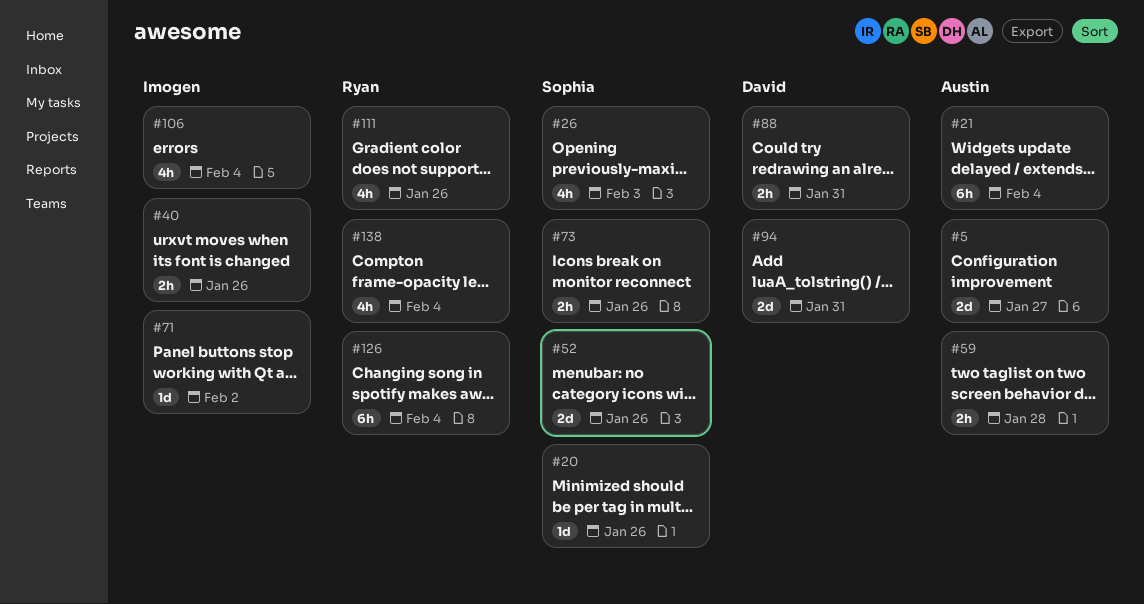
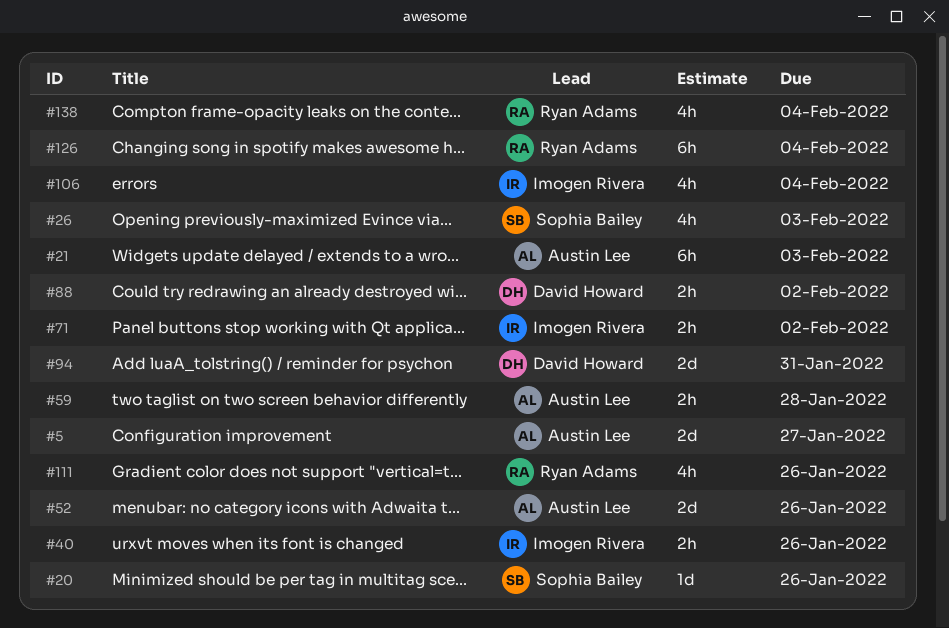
#21, due: Feb 4 -> Feb 3
#52, owner: Sophia Bailey -> Austin Lee
#71, estimate: 1d -> 2h
#73: present -> none
#88, due: Jan 31 -> Feb 2

